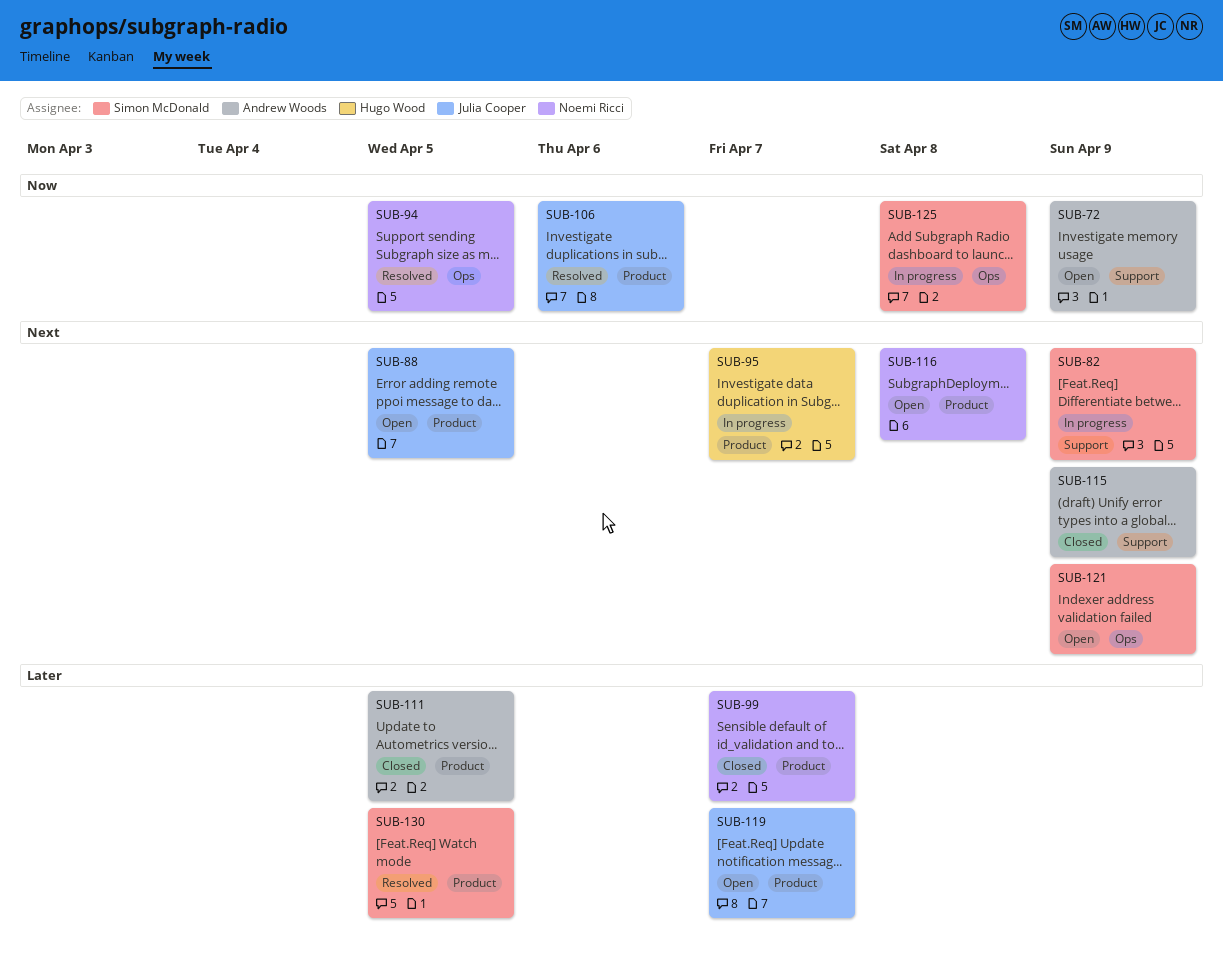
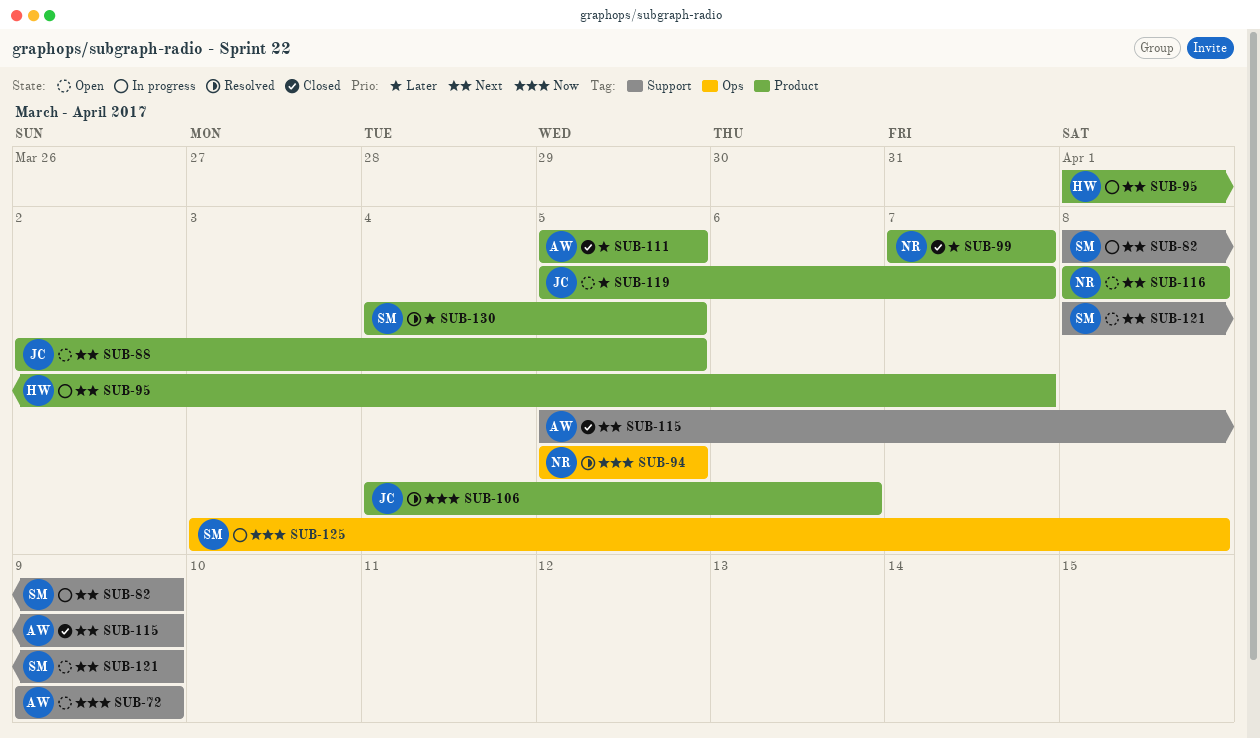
SUB-121, label: Ops -> Support

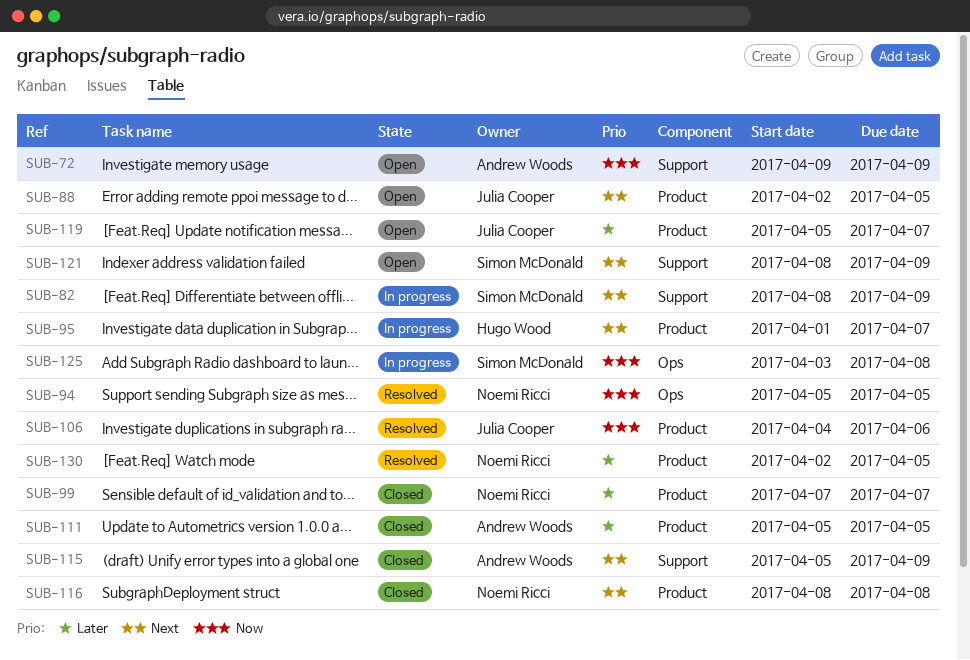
SUB-116, status: Open -> Closed
SUB-130, owner: Simon McDonald -> Noemi Ricci
SUB-130, start: Apr 4 -> Apr 2

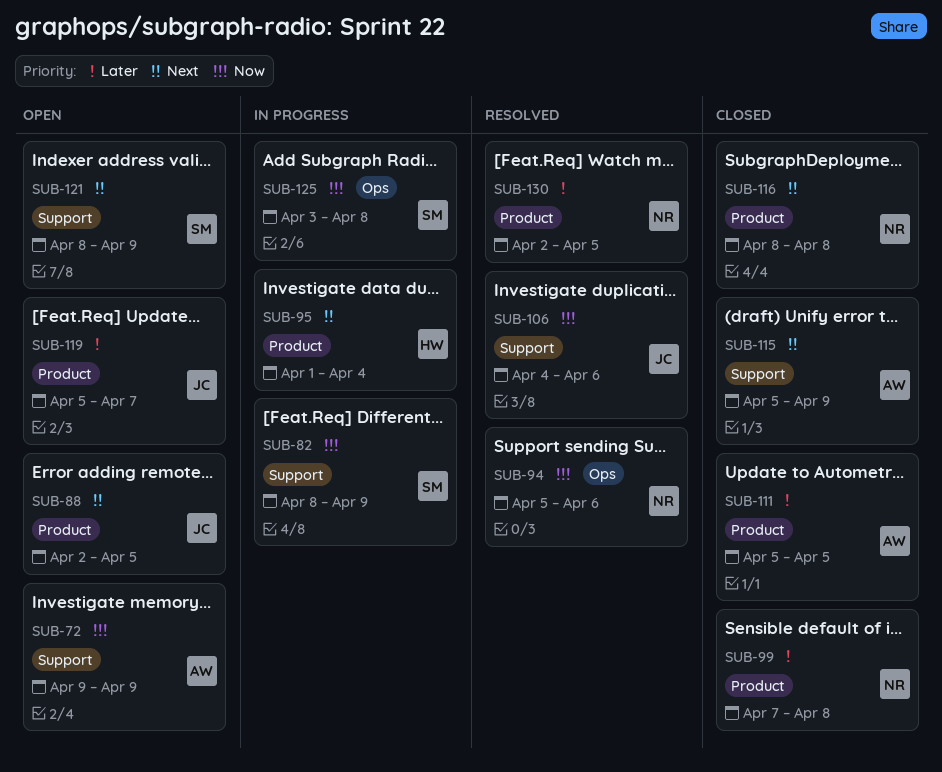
SUB-82, priority: Next -> Now
SUB-94, due: Apr 5 -> Apr 6
SUB-95, due: Apr 7 -> Apr 4
SUB-99, due: Apr 7 -> Apr 8
SUB-106, label: Product -> Support

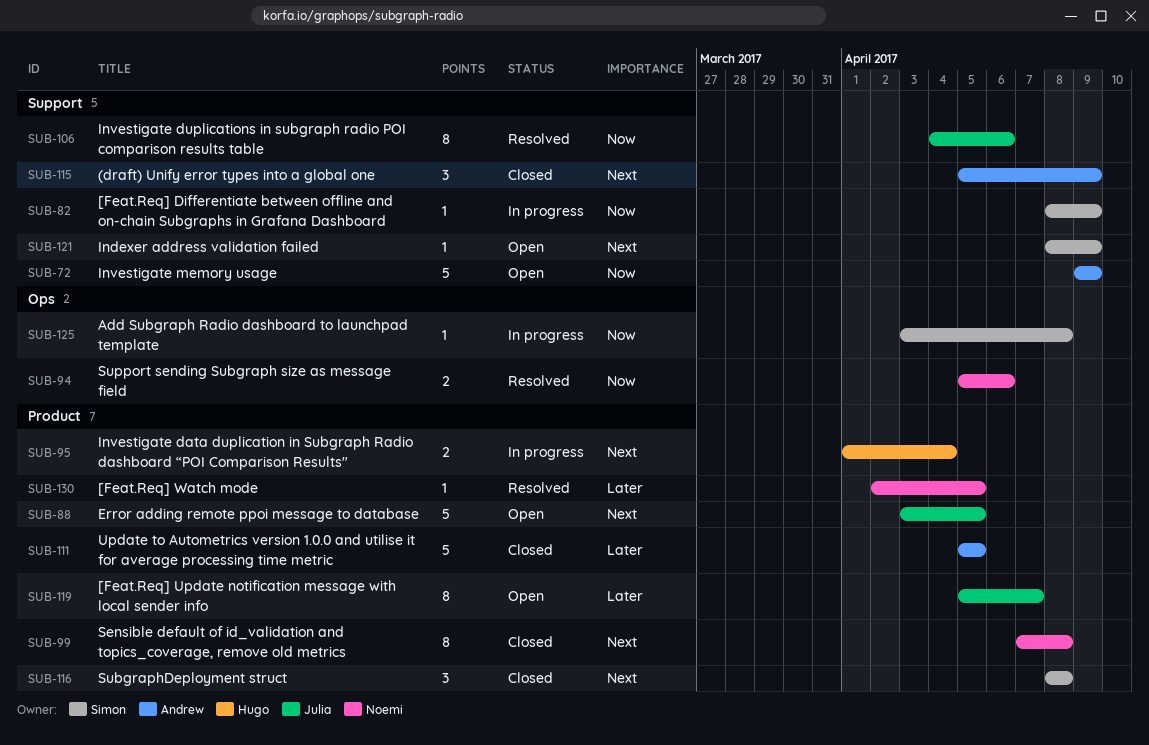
SUB-88, start: Apr 2 -> Apr 3
SUB-99, priority: Later -> Next
SUB-116, owner: Noemi -> Simon

